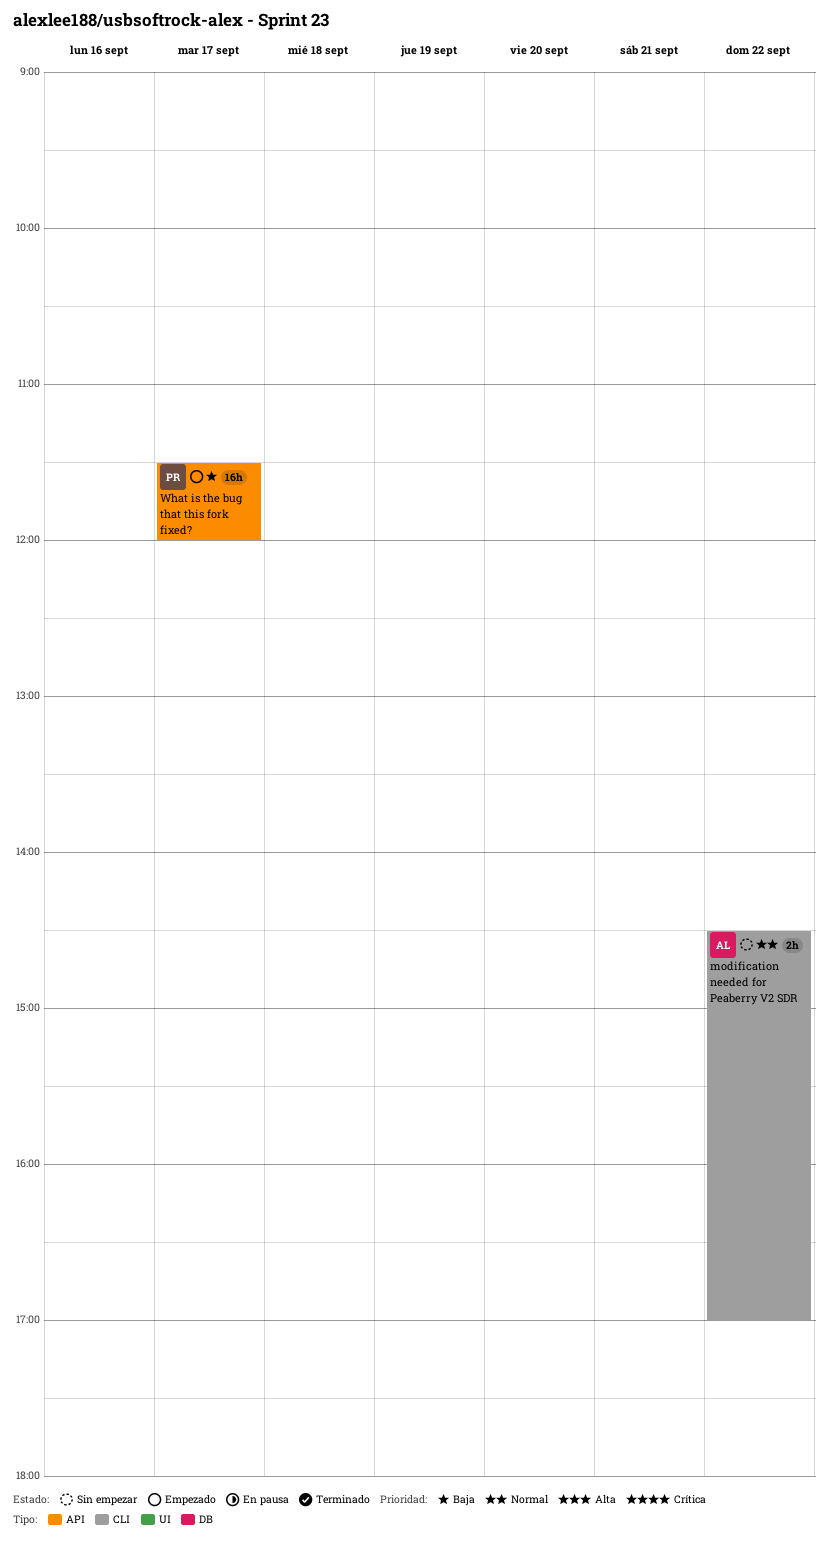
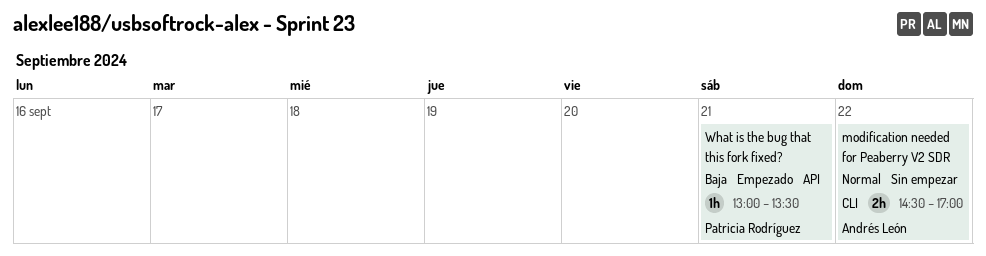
What is the bug that this fork fixed?, estimate: 16h -> 1h
What is the bug that this fork fixed?, day: Sep 17 -> Sep 21
What is the bug that this fork fixed?, begins: 11:30 -> 13:00
What is the bug that this fork fixed?, ends: 12:00 -> 13:30

